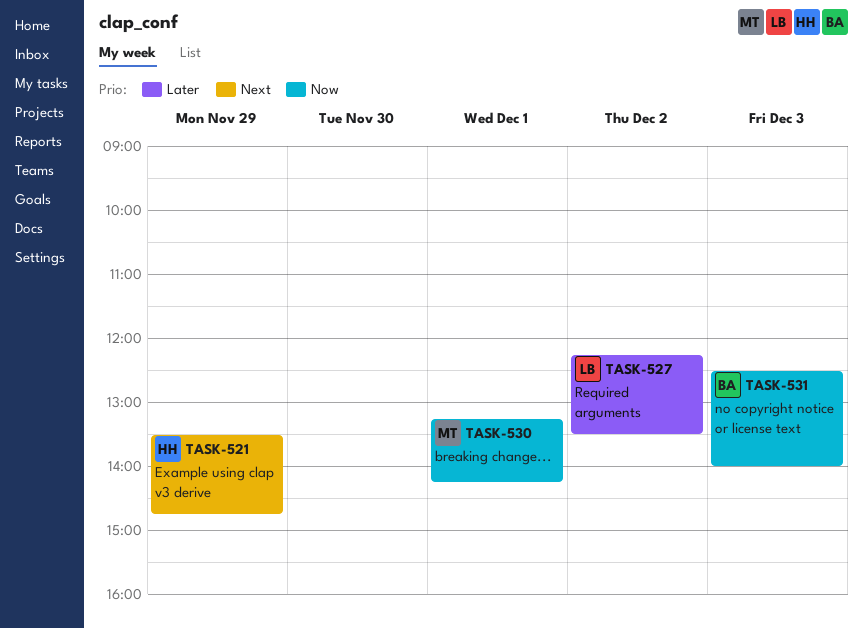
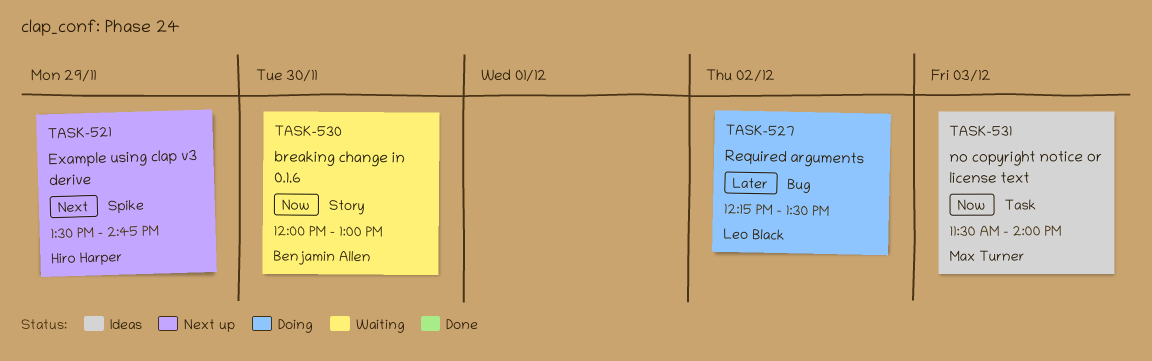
TASK-530, owner: Max Turner -> Benjamin Allen
TASK-530, day: Dec 1 -> Nov 30
TASK-530, begins: 13:15 -> 12:00
TASK-530, ends: 14:15 -> 13:00
TASK-531, owner: Benjamin Allen -> Max Turner
TASK-531, begins: 12:30 -> 11:30

